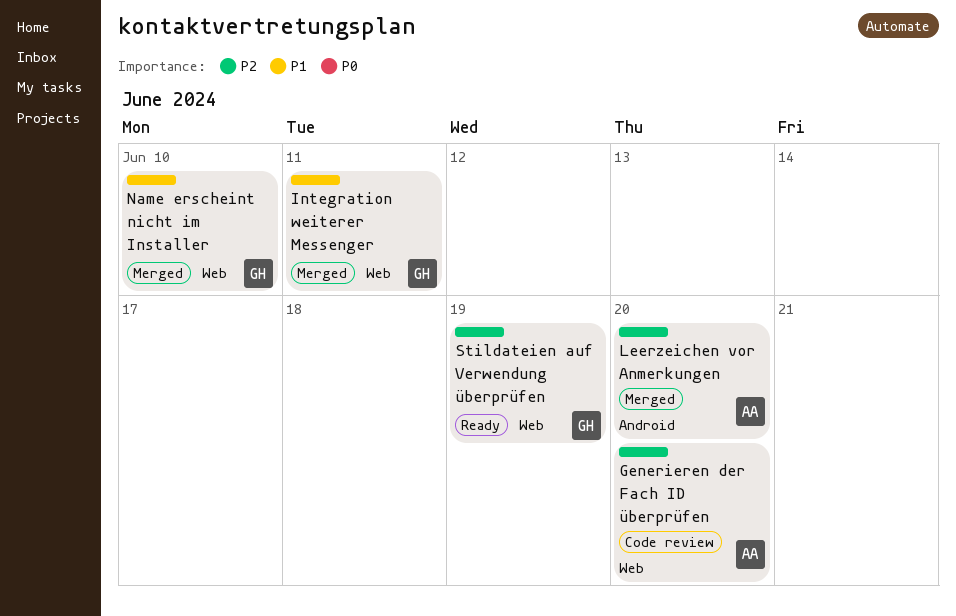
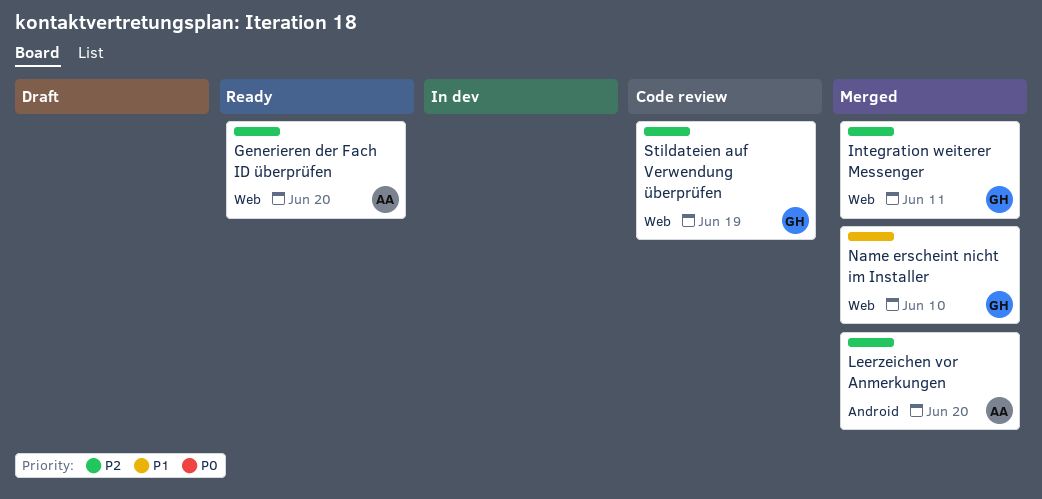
Generieren der Fach ID überprüfen, status: Code review -> Ready
Integration weiterer Messenger, priority: P1 -> P2
Stildateien auf Verwendung überprüfen, status: Ready -> Code review

